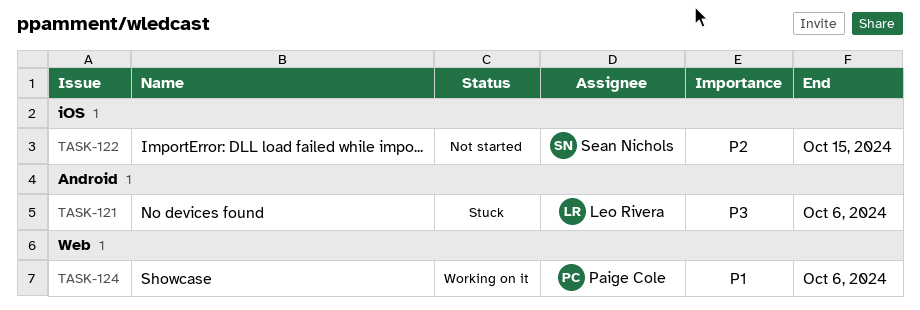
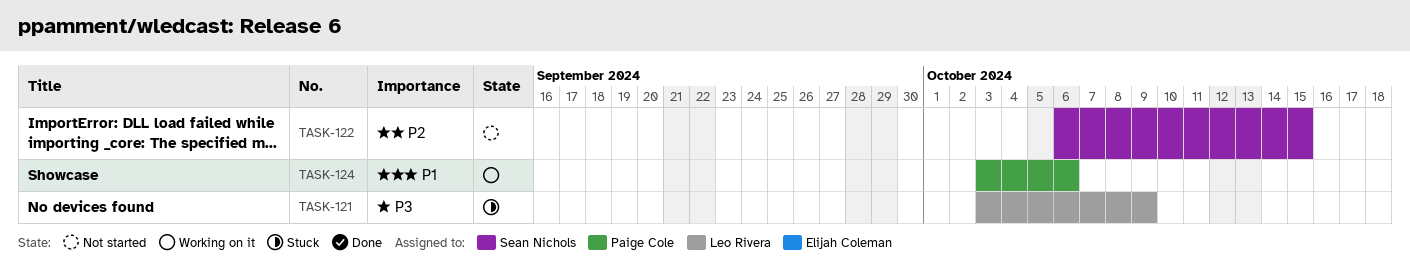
TASK-121, due: Oct 6 -> Oct 9

